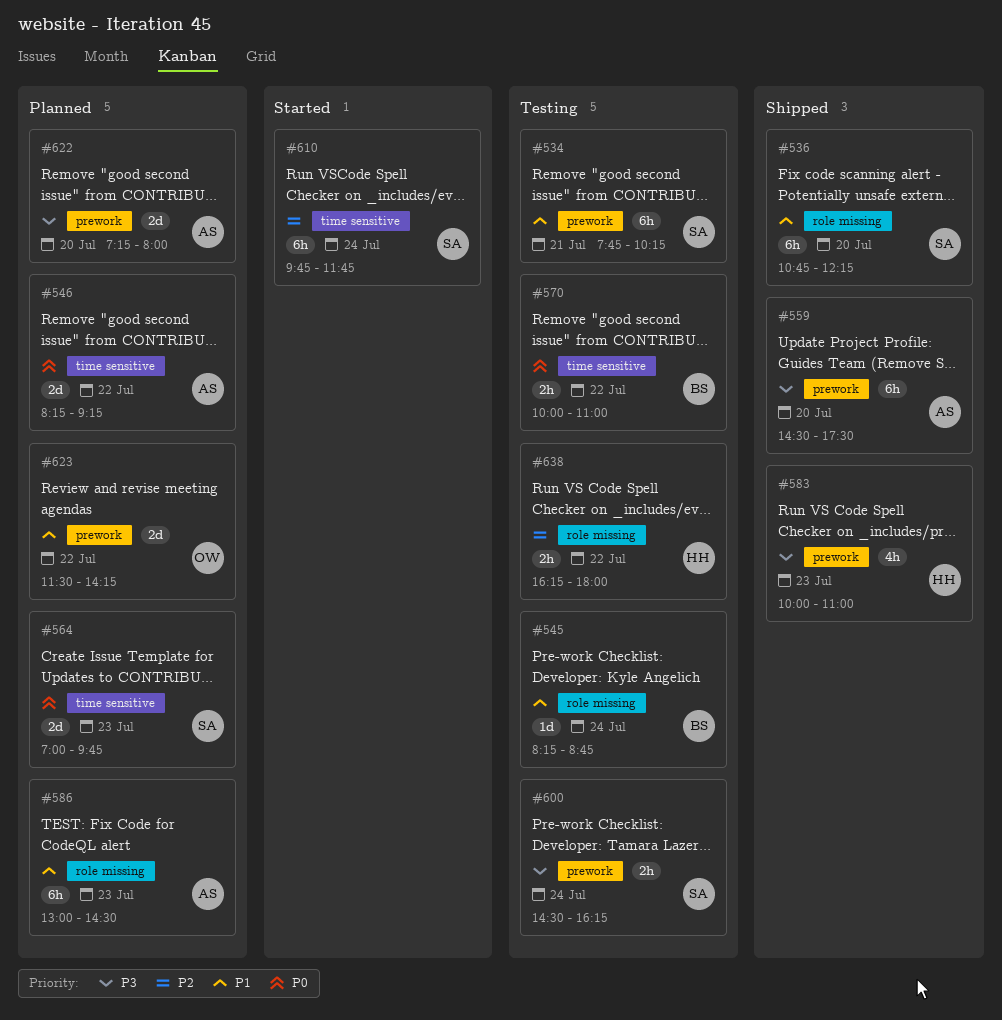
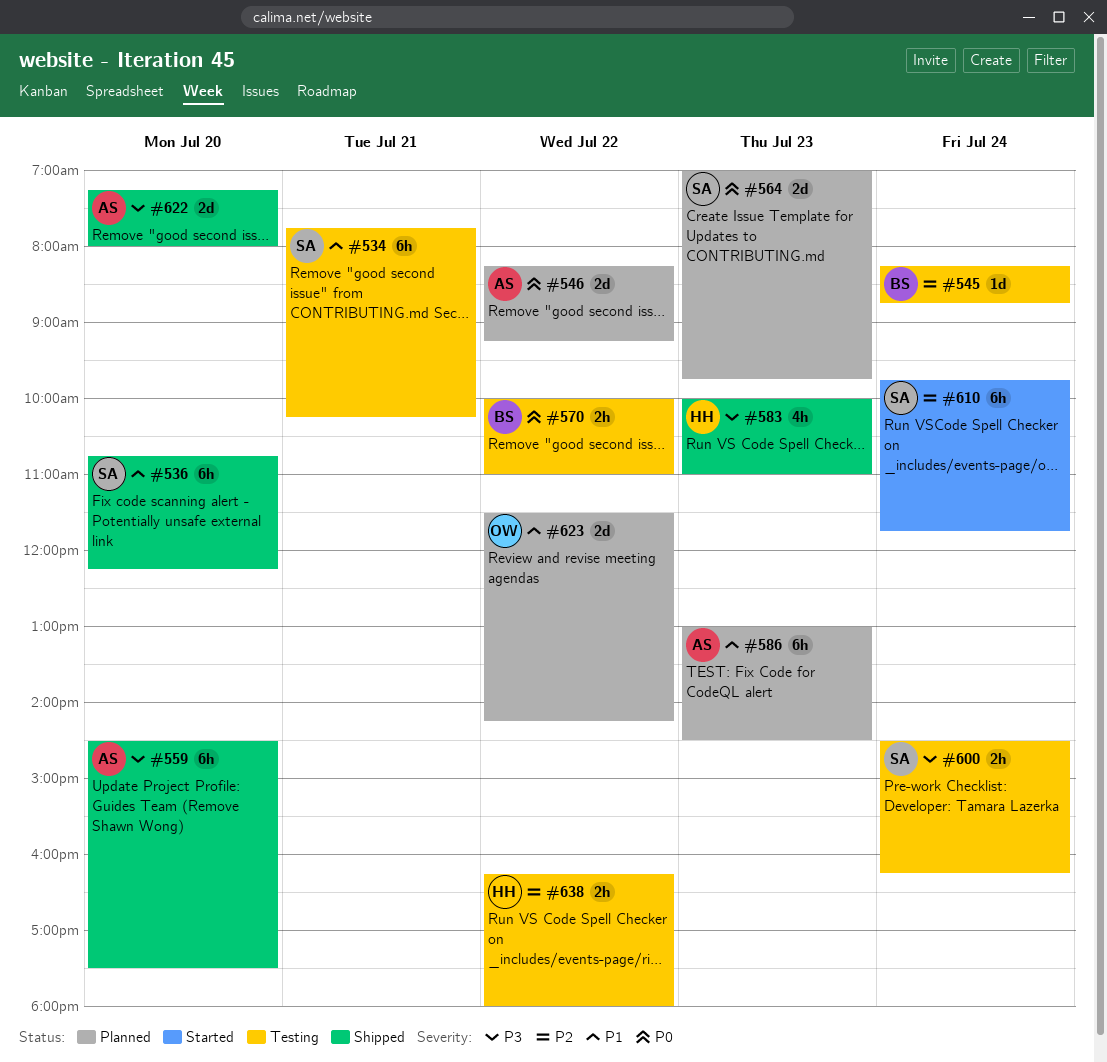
#545, priority: P1 -> P2
#622, status: Planned -> Shipped

